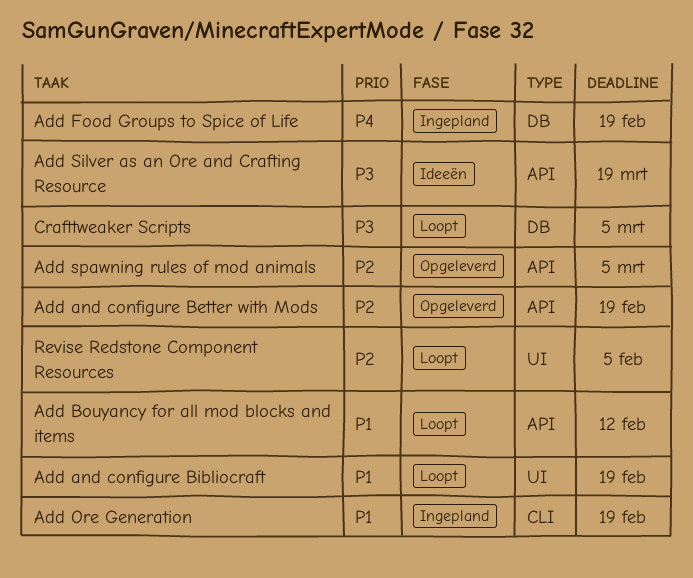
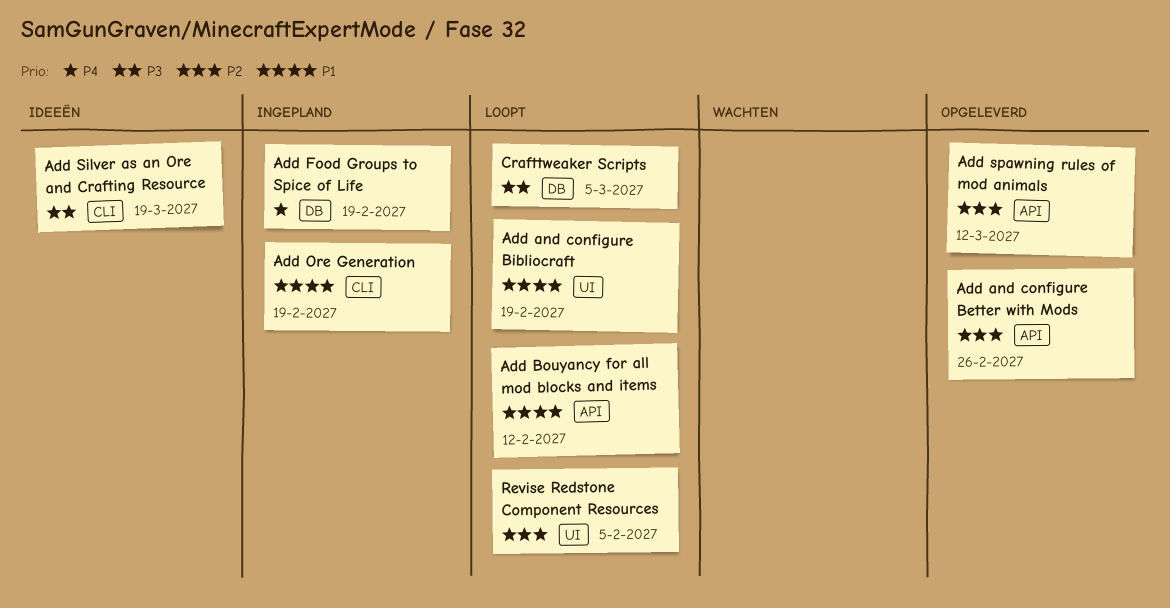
Add and configure Better with Mods, due: Feb 19 -> Feb 26
Add Silver as an Ore and Crafting Resource, label: API -> CLI
Add spawning rules of mod animals, due: Mar 5 -> Mar 12

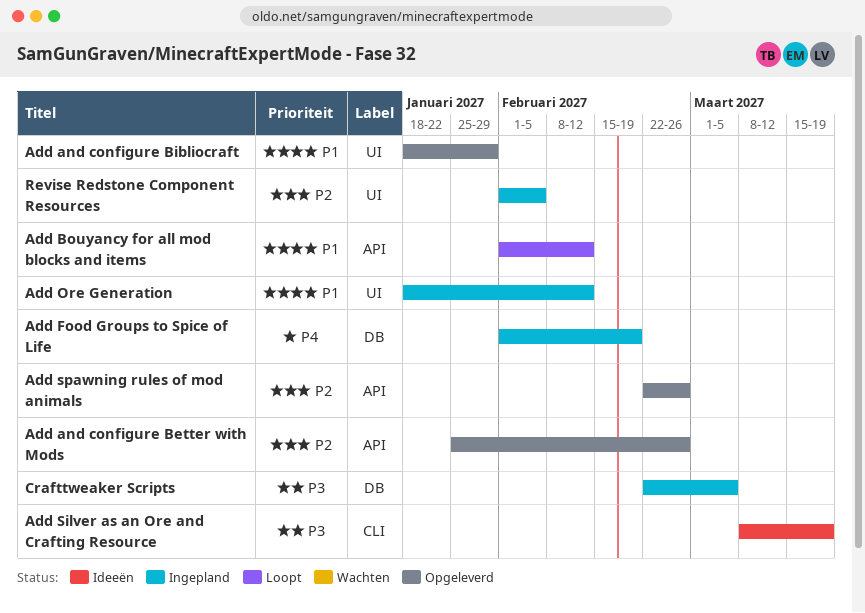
Add and configure Bibliocraft, status: Loopt -> Opgeleverd
Add and configure Bibliocraft, due: Feb 19 -> Jan 29
Add Ore Generation, label: CLI -> UI
Add Ore Generation, due: Feb 19 -> Feb 12
Add spawning rules of mod animals, due: Mar 12 -> Feb 26
Crafttweaker Scripts, status: Loopt -> Ingepland
Revise Redstone Component Resources, status: Loopt -> Ingepland

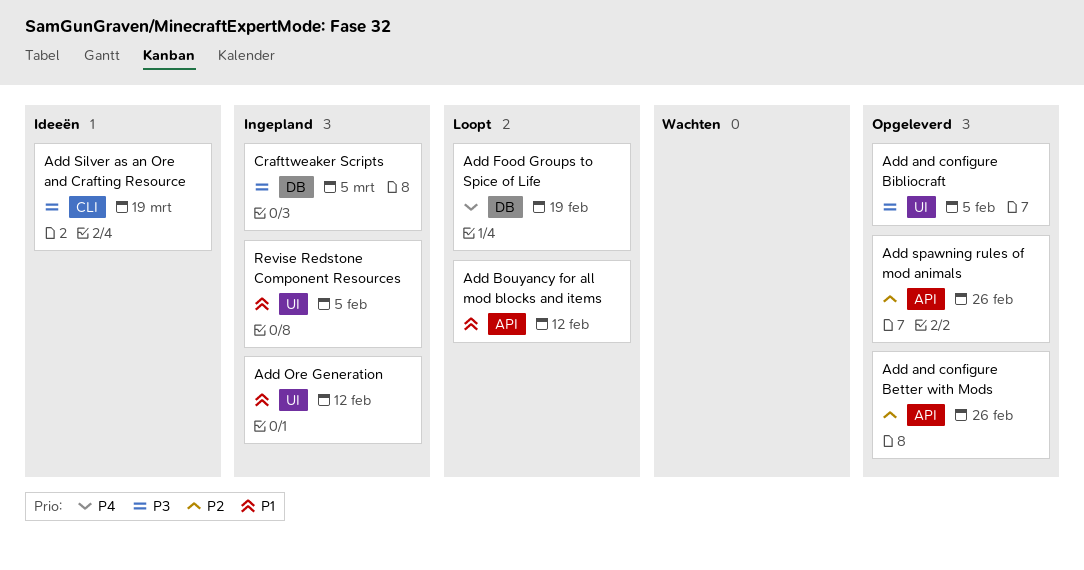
Add and configure Bibliocraft, priority: P1 -> P3
Add and configure Bibliocraft, due: Jan 29 -> Feb 5
Add Food Groups to Spice of Life, status: Ingepland -> Loopt
Revise Redstone Component Resources, priority: P2 -> P1

